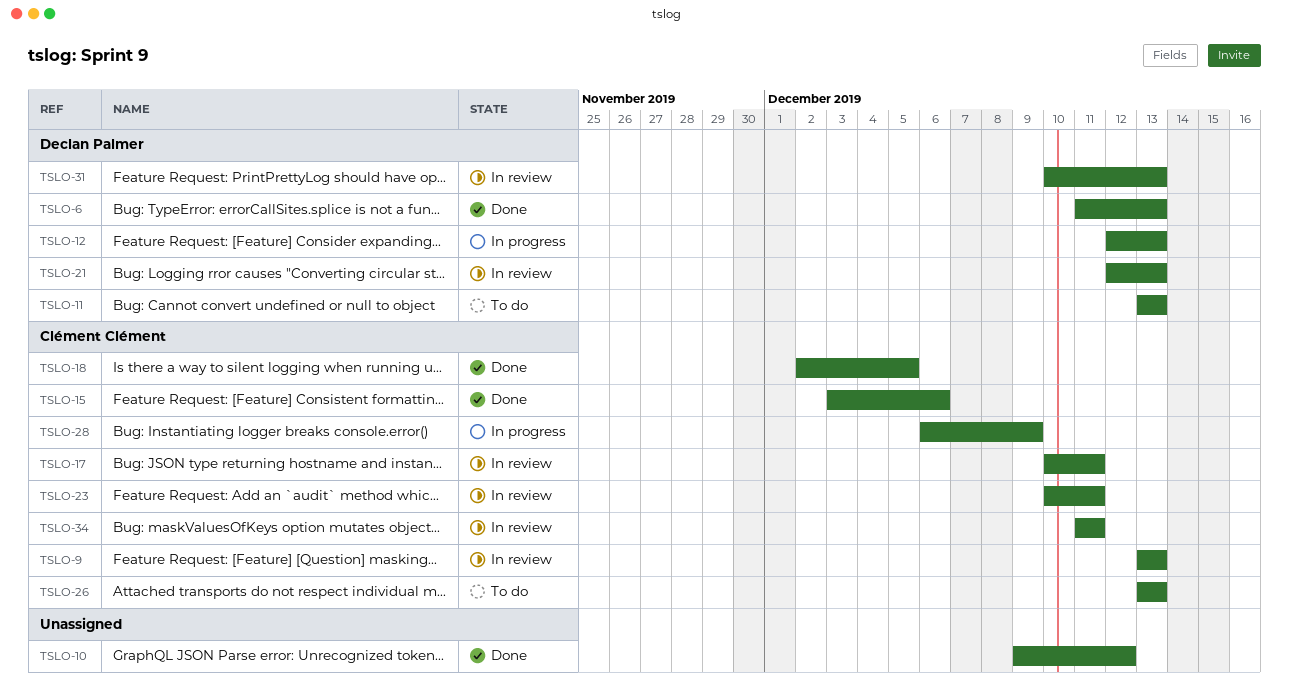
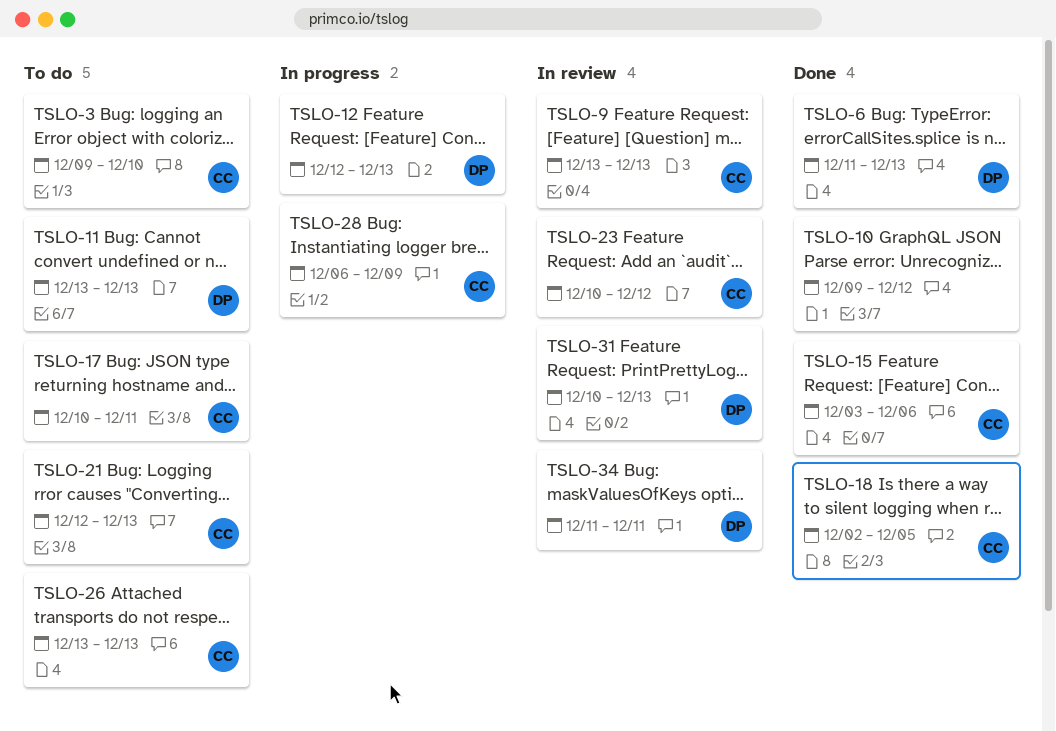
TSLO-3: none -> present
TSLO-17, status: In review -> To do
TSLO-21, status: In review -> To do
TSLO-21, owner: Declan Palmer -> Clément Clément
TSLO-23, due: Dec 11 -> Dec 12
TSLO-34, owner: Clément Clément -> Declan Palmer

